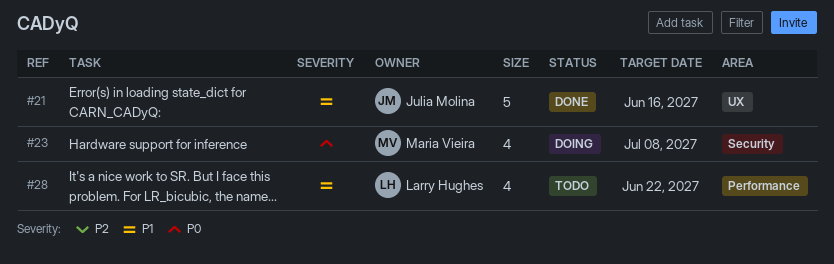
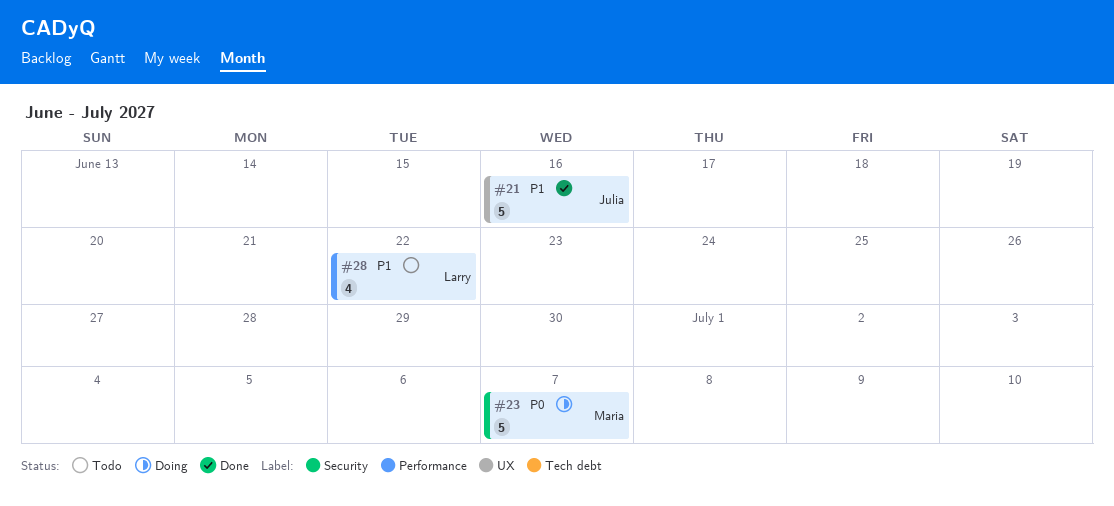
#23, estimate: 4 -> 5
#23, due: Jul 8 -> Jul 7

